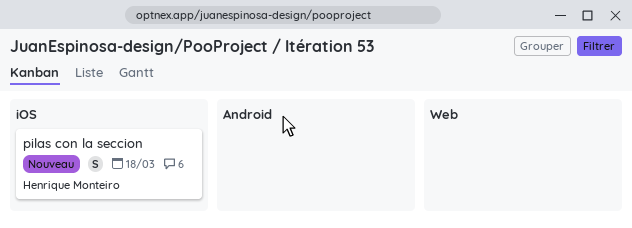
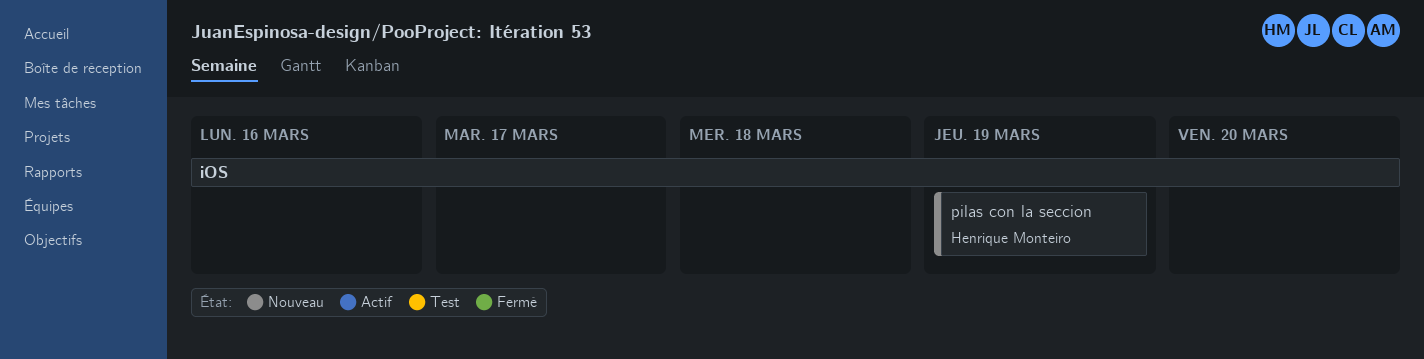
pilas con la seccion, due: Mar 18 -> Mar 19

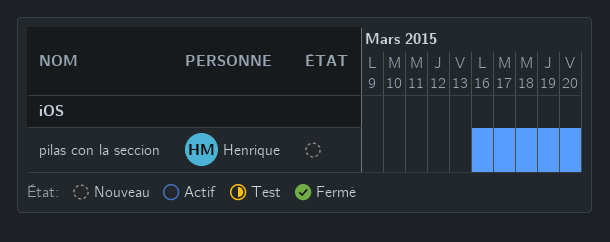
pilas con la seccion, due: Mar 19 -> Mar 20

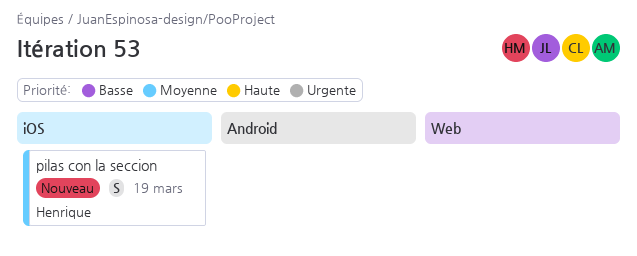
pilas con la seccion, due: Mar 20 -> Mar 19

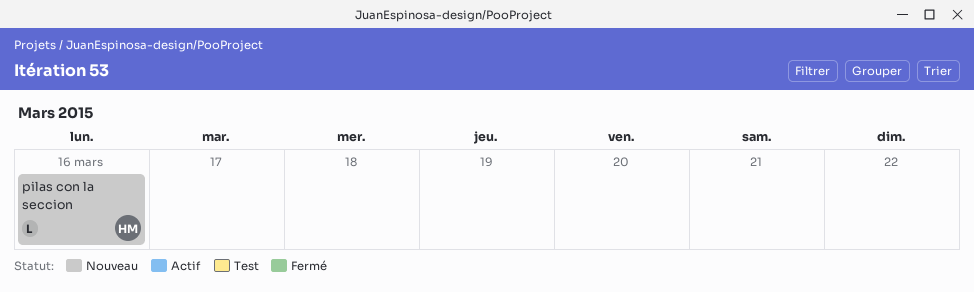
pilas con la seccion, estimate: S -> L
pilas con la seccion, due: Mar 19 -> Mar 16

